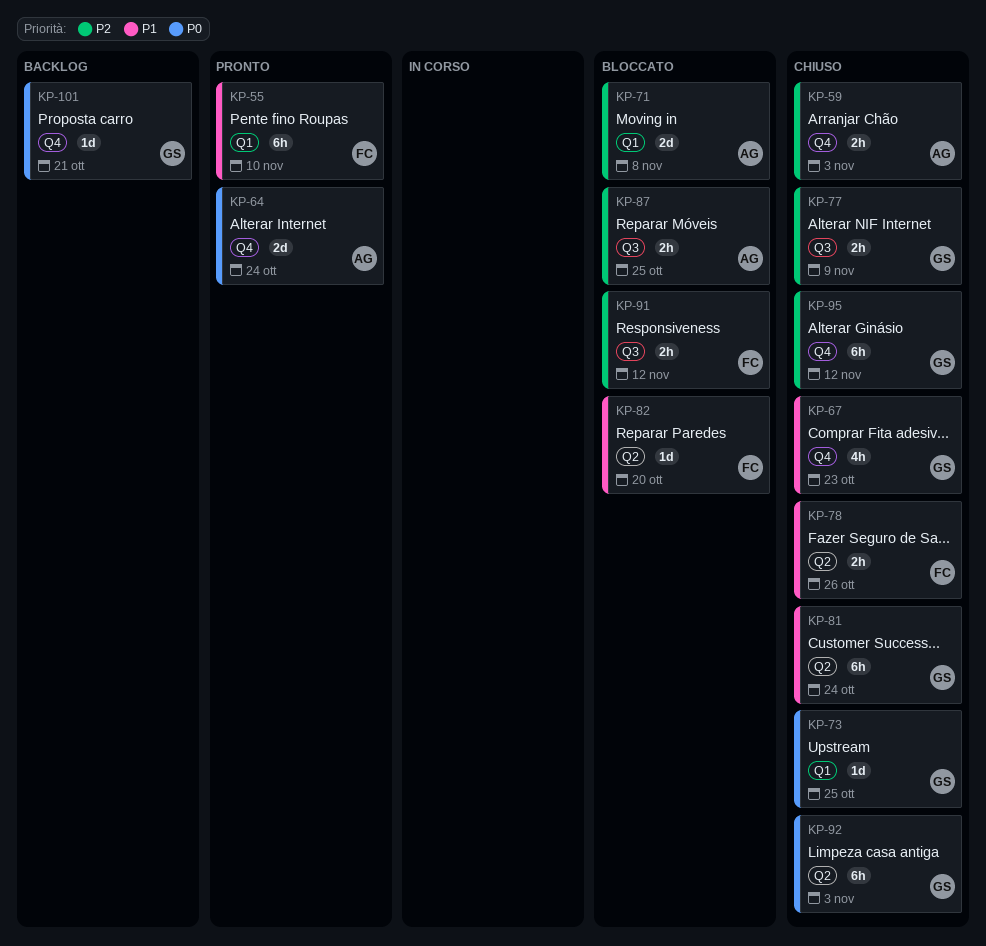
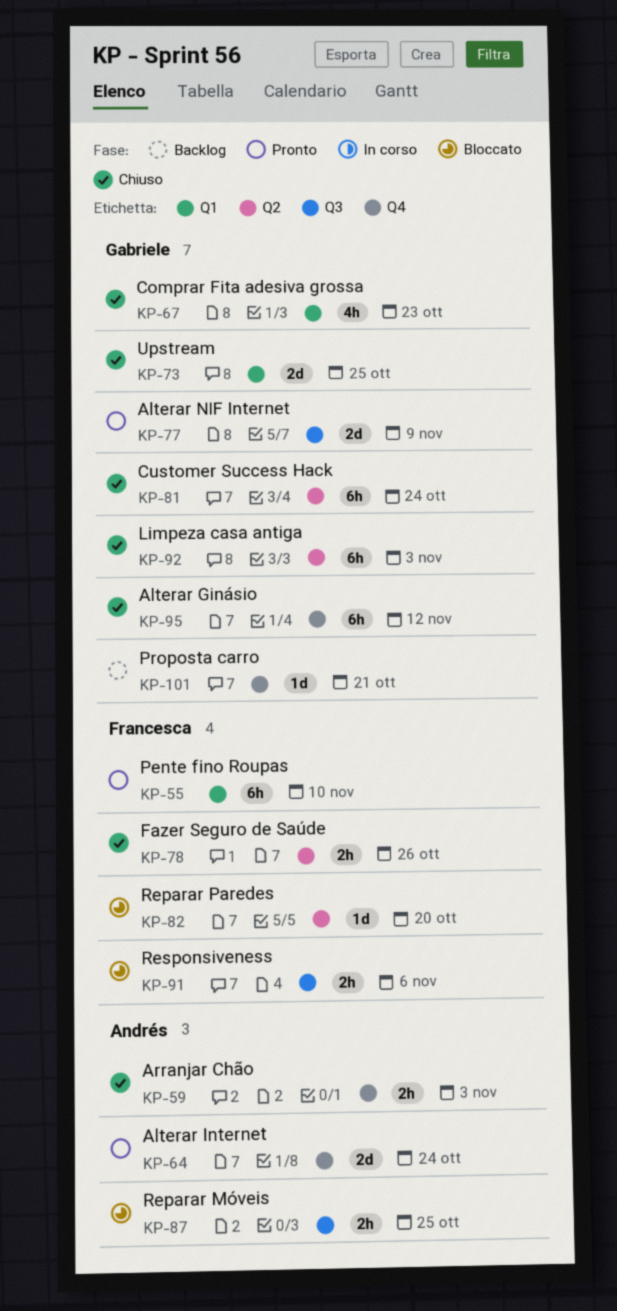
KP-67, label: Q4 -> Q1
KP-71: present -> none
KP-73, estimate: 1d -> 2d
KP-77, status: Chiuso -> Pronto
KP-77, estimate: 2h -> 2d
KP-91, due: Nov 12 -> Nov 6

